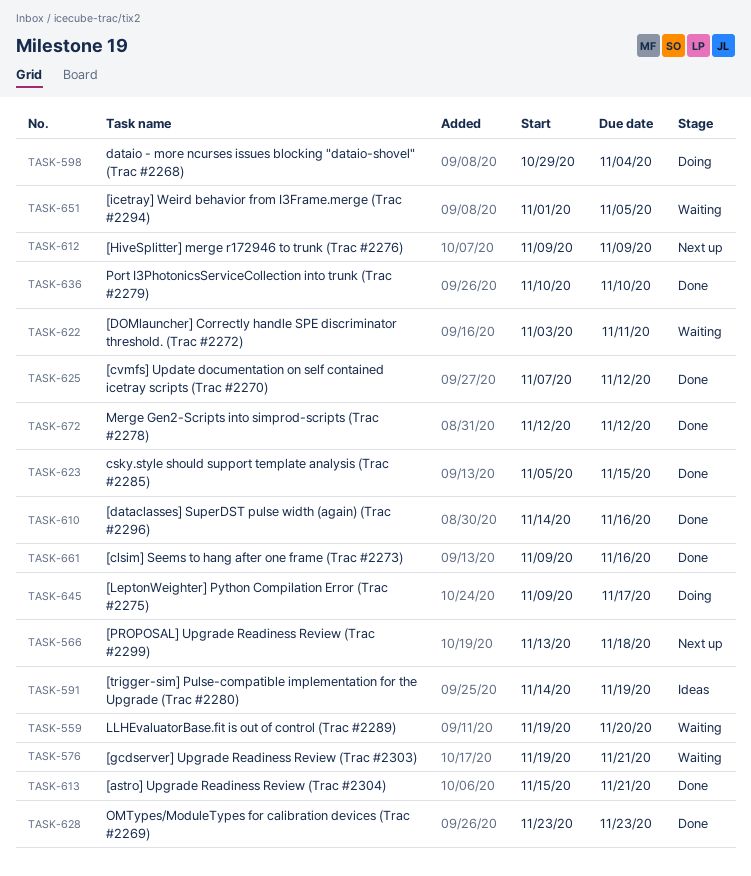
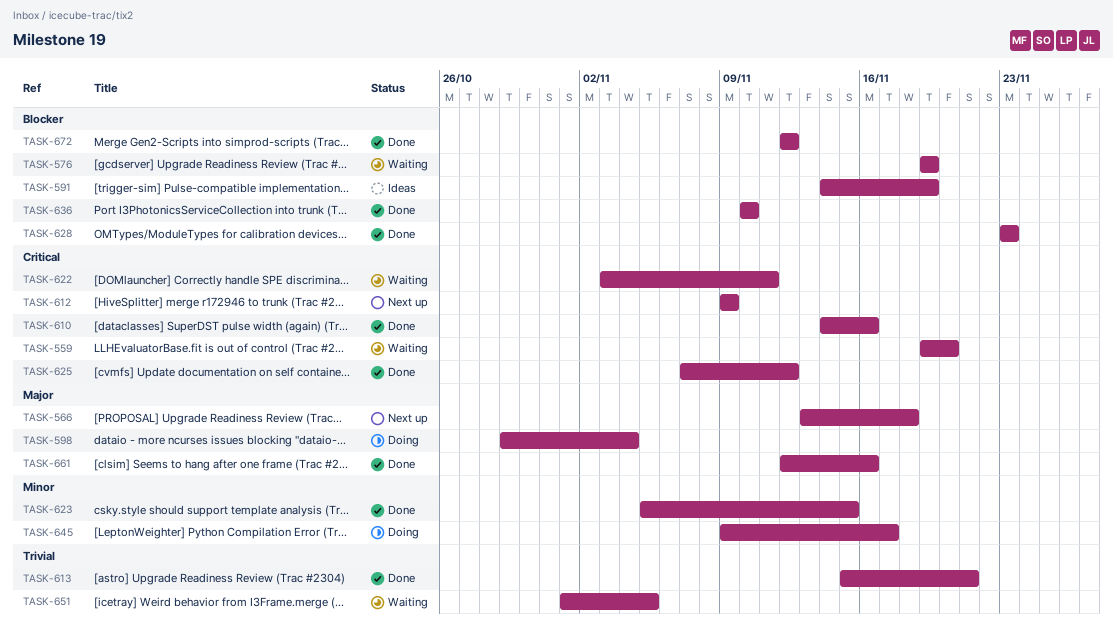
TASK-576, due: Nov 21 -> Nov 19
TASK-661, start: Nov 9 -> Nov 12

